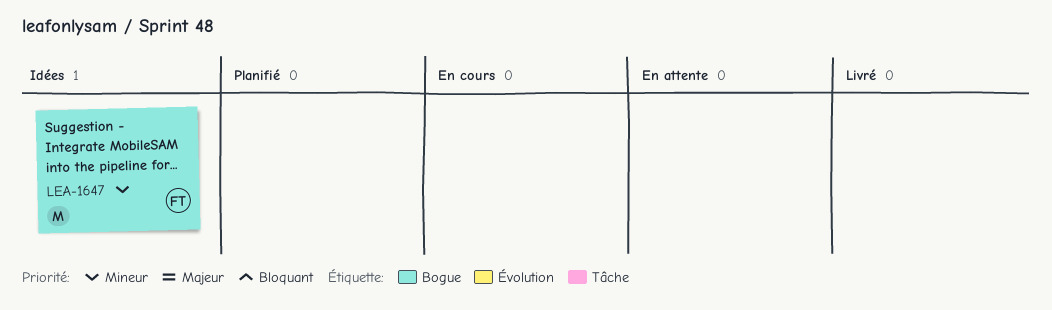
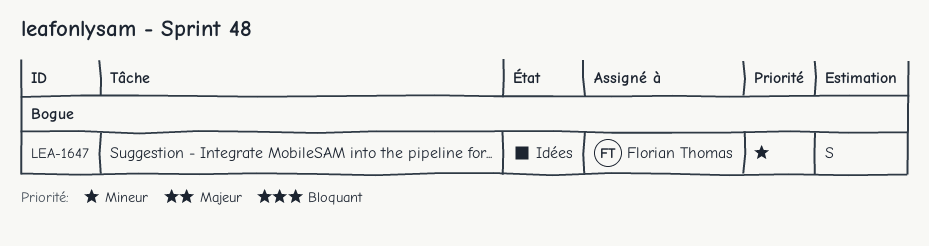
LEA-1647, estimate: M -> S

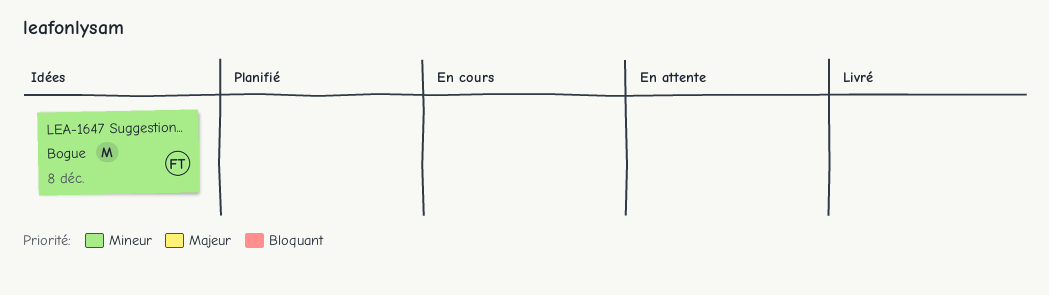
LEA-1647, estimate: S -> M

